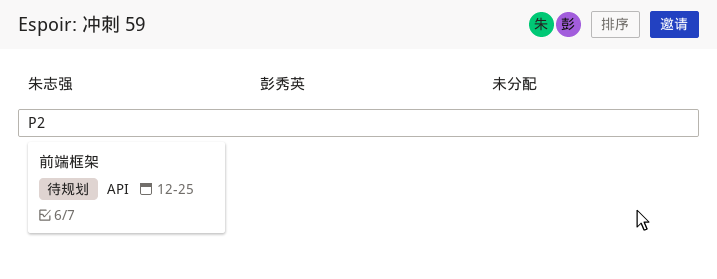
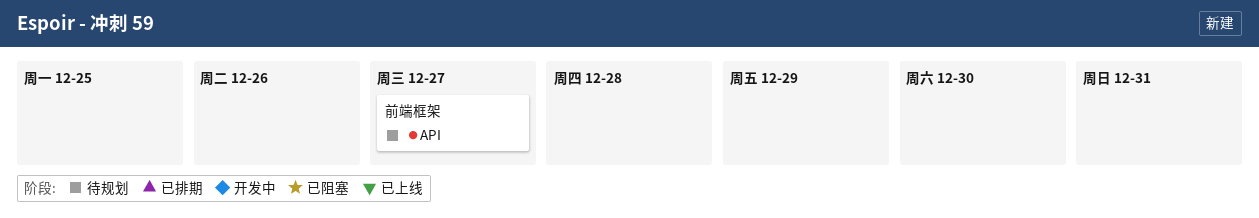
前端框架, due: Dec 25 -> Dec 27

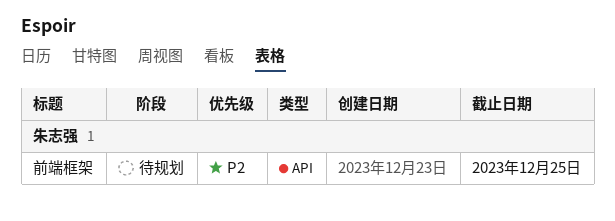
前端框架, due: Dec 27 -> Dec 25

